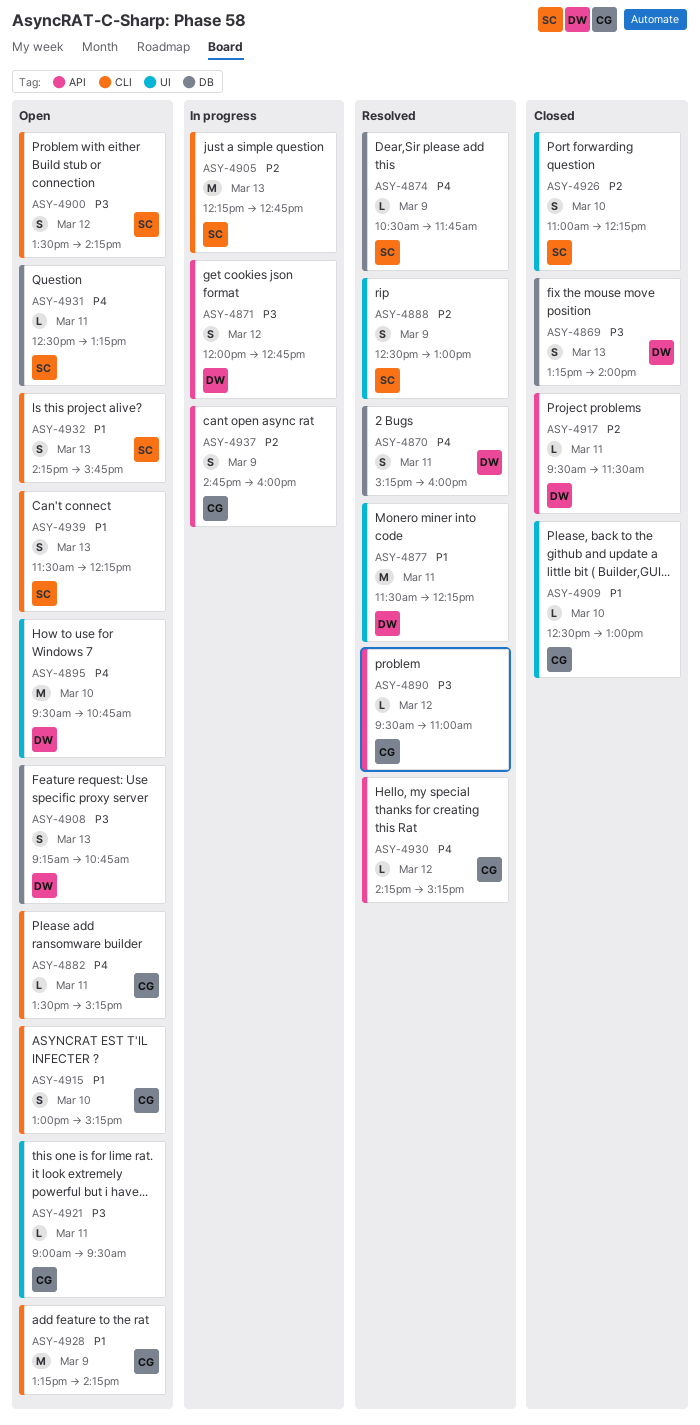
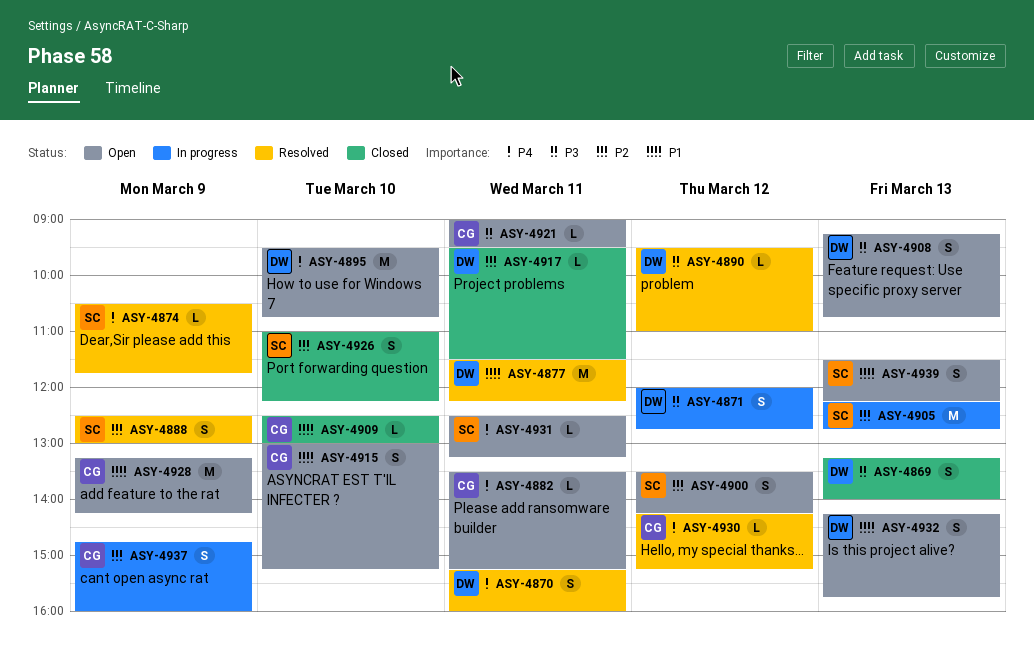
ASY-4890, owner: CG -> DW
ASY-4900, priority: P3 -> P2
ASY-4932, owner: SC -> DW

